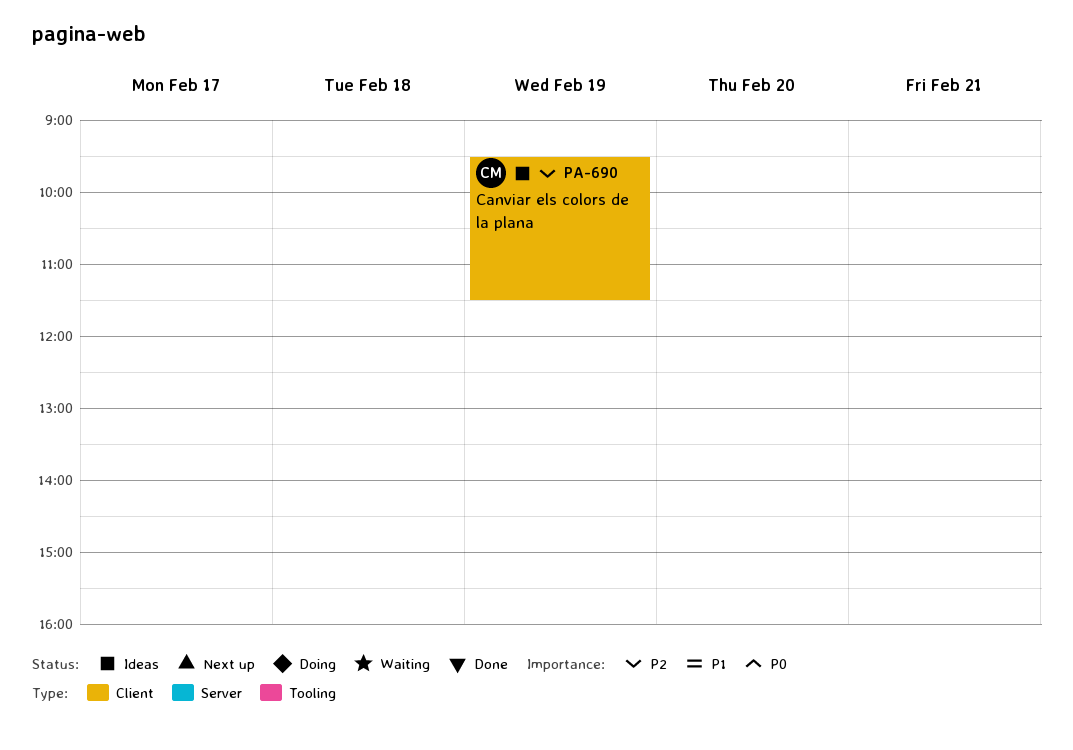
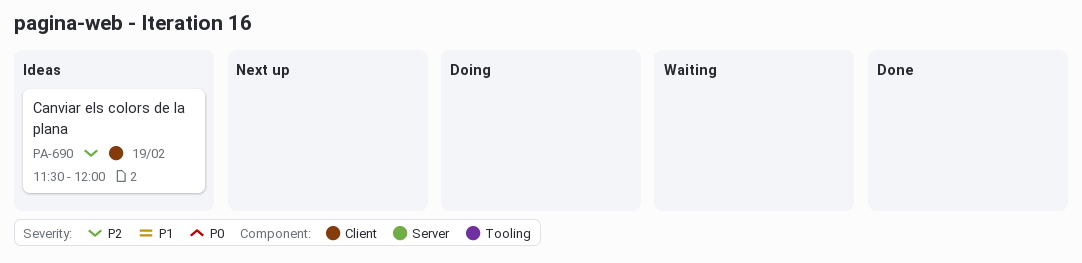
PA-690, begins: 09:30 -> 11:30
PA-690, ends: 11:30 -> 12:00

